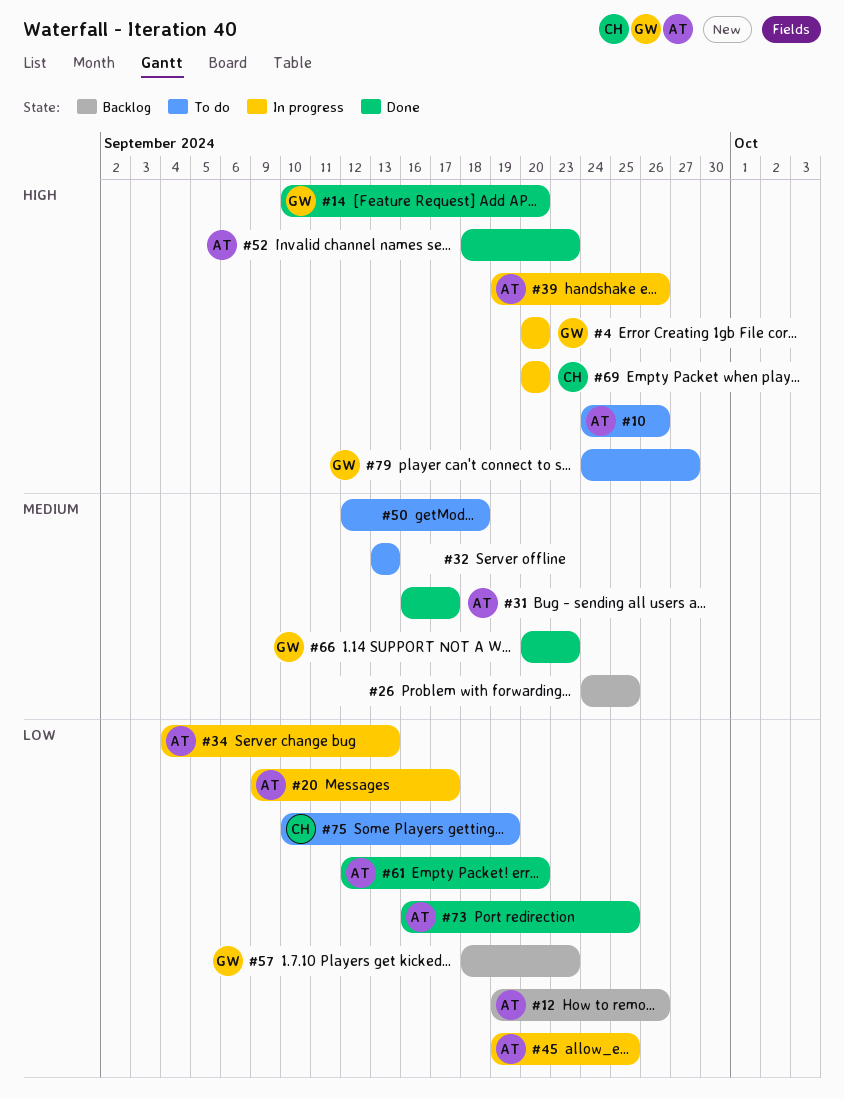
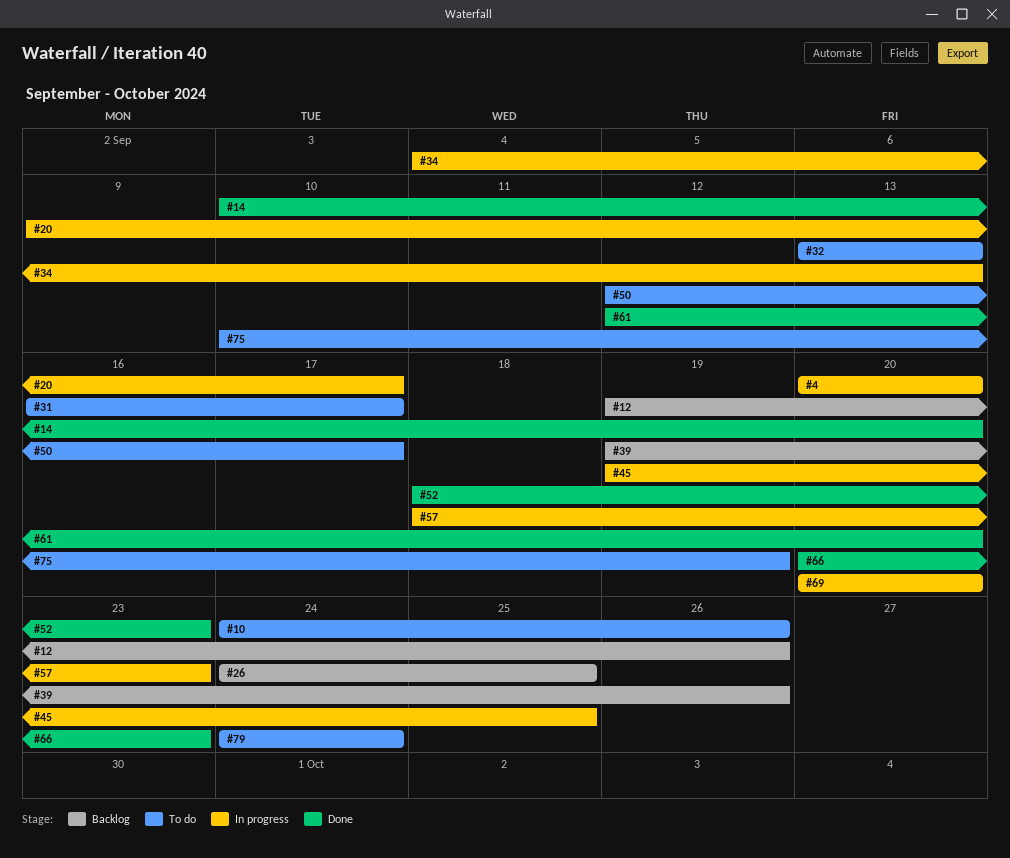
#31, status: Done -> To do
#39, status: In progress -> Backlog
#50, due: Sep 18 -> Sep 17
#57, status: Backlog -> In progress
#73: present -> none
#79, due: Sep 27 -> Sep 24

